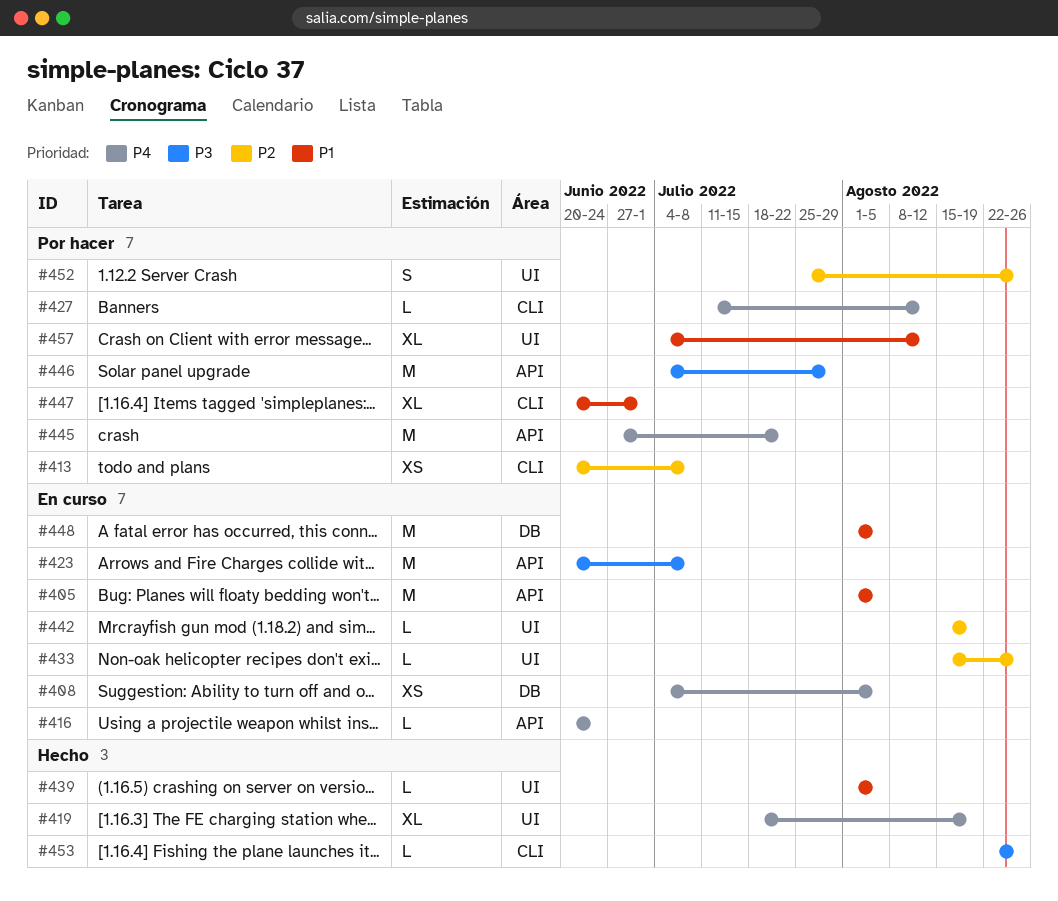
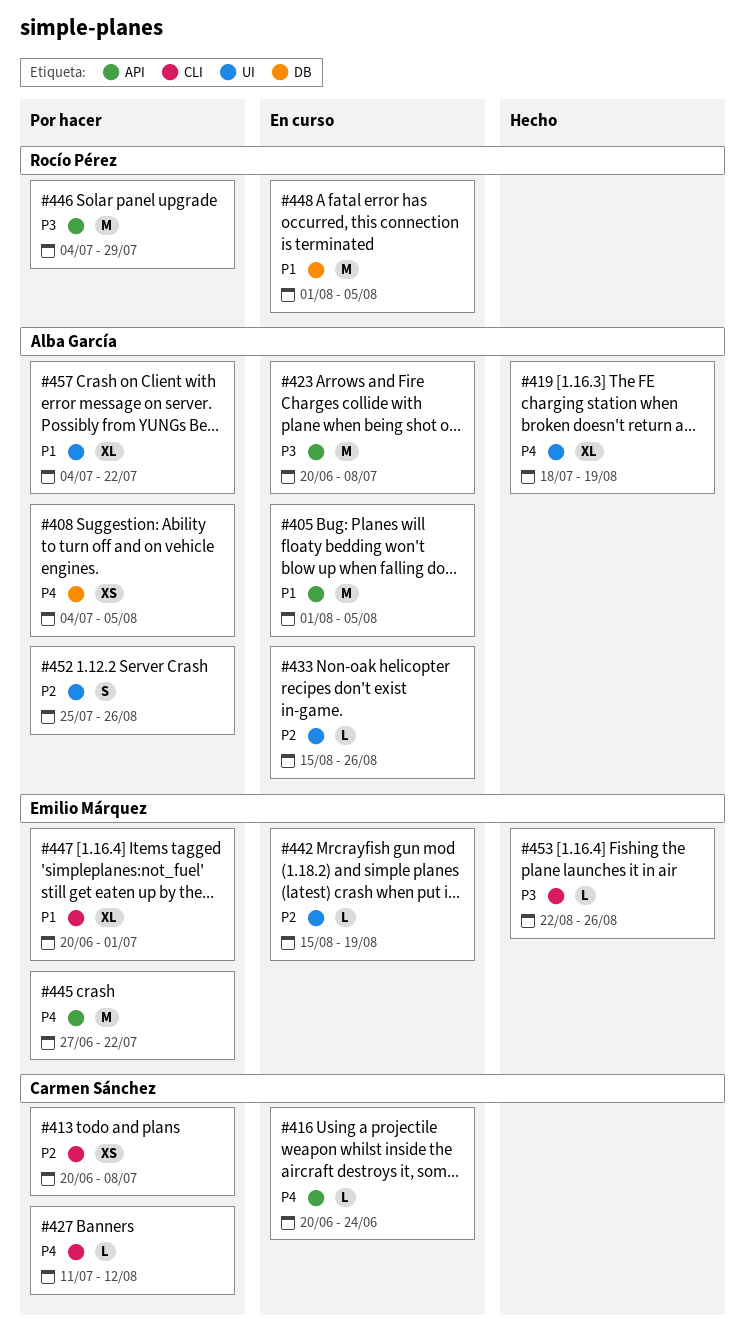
#408, status: En curso -> Por hacer
#439: present -> none
#457, due: Aug 12 -> Jul 22

